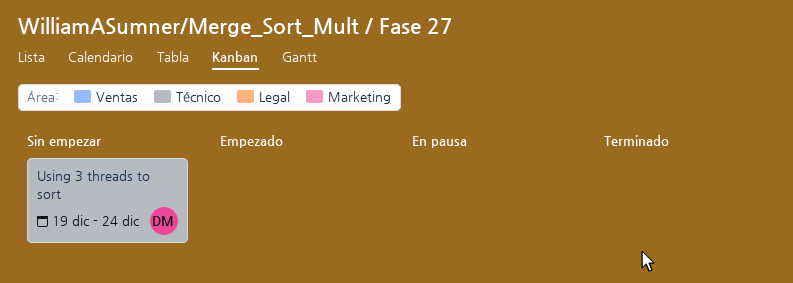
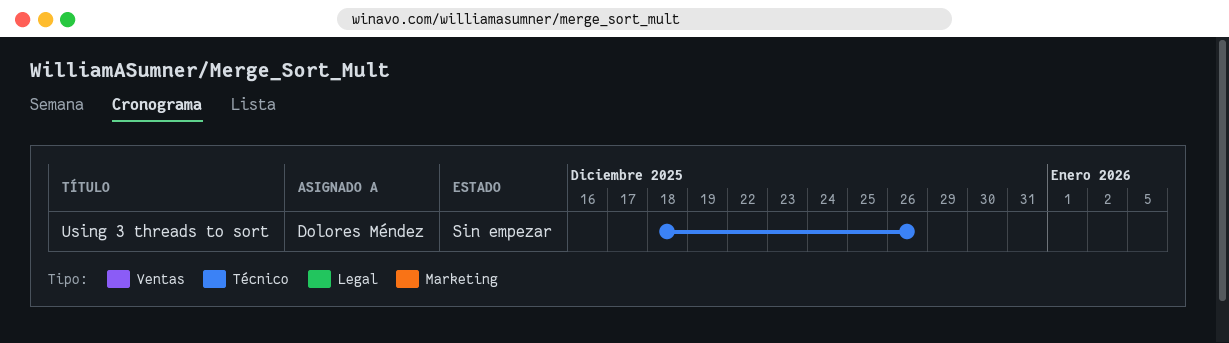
Using 3 threads to sort, start: Dec 19 -> Dec 18
Using 3 threads to sort, due: Dec 24 -> Dec 26

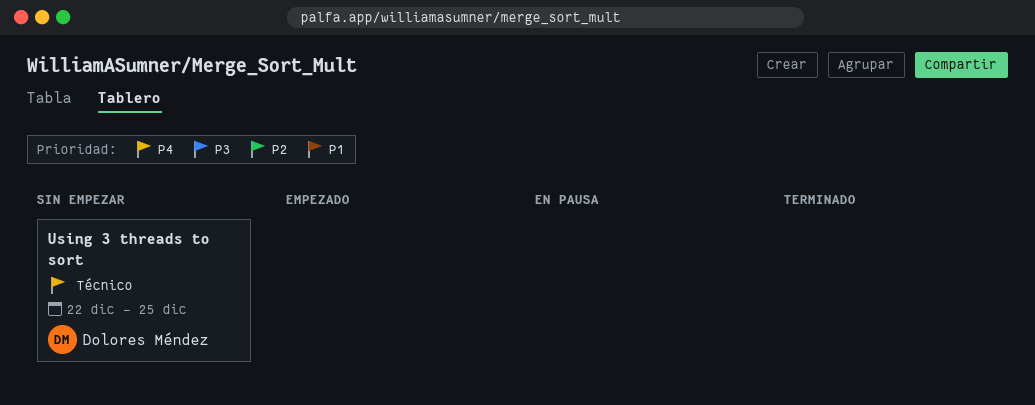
Using 3 threads to sort, start: Dec 18 -> Dec 22
Using 3 threads to sort, due: Dec 26 -> Dec 25

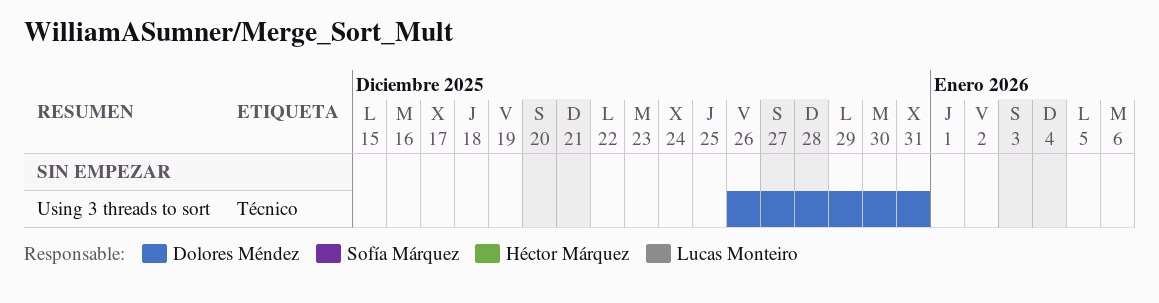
Using 3 threads to sort, start: Dec 22 -> Dec 26
Using 3 threads to sort, due: Dec 25 -> Dec 31

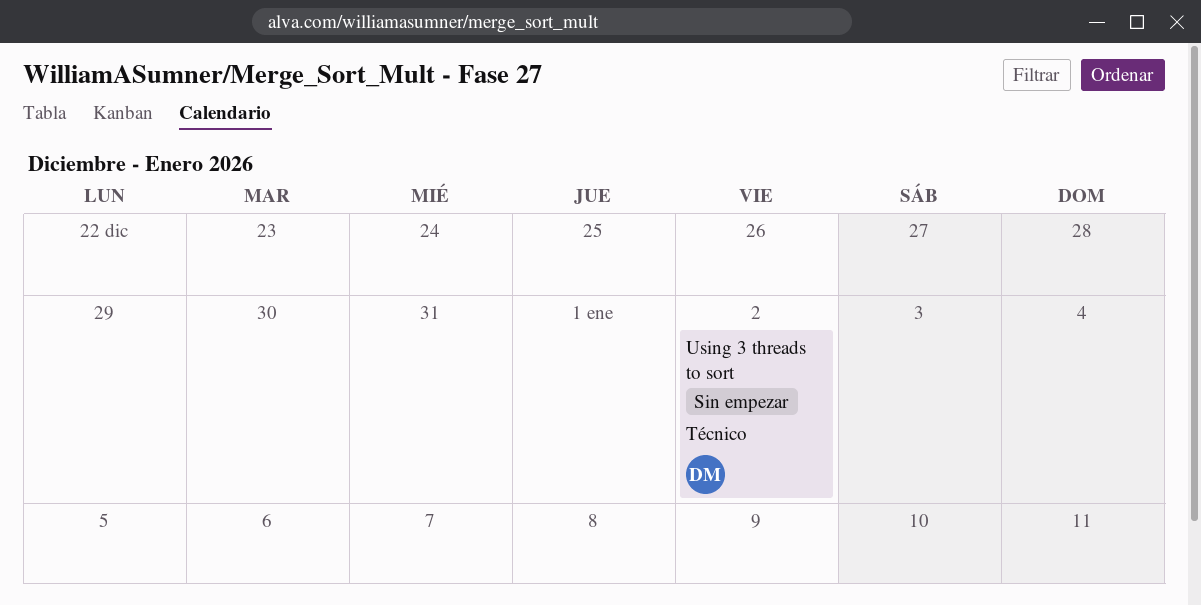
Using 3 threads to sort, due: Dec 31 -> Jan 2

